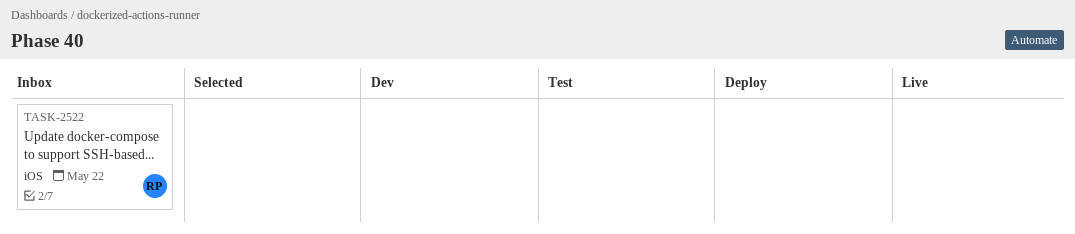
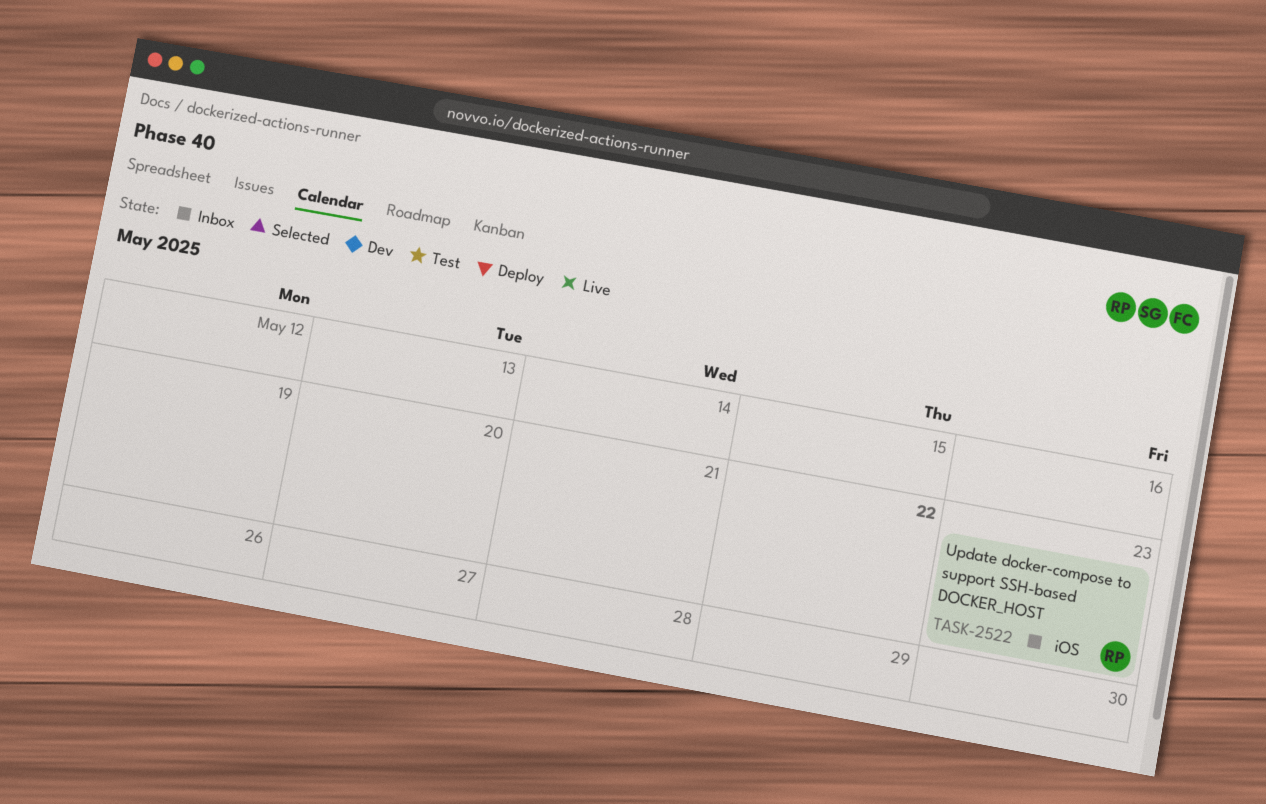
TASK-2522, due: May 22 -> May 23

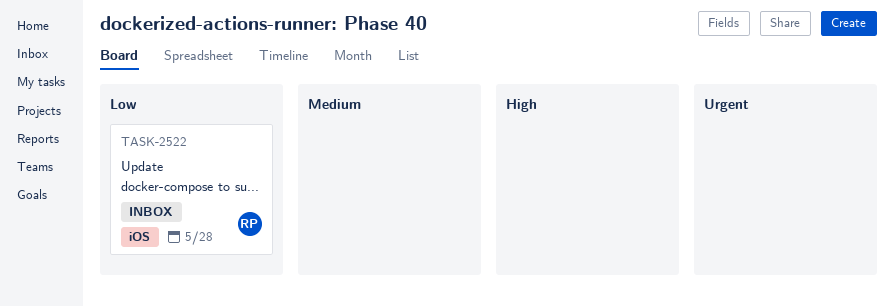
TASK-2522, due: May 23 -> May 28

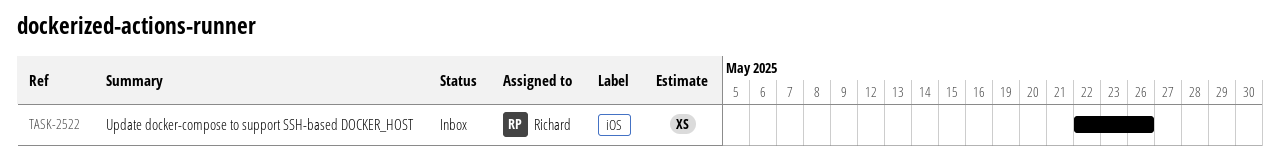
TASK-2522, due: May 28 -> May 26

